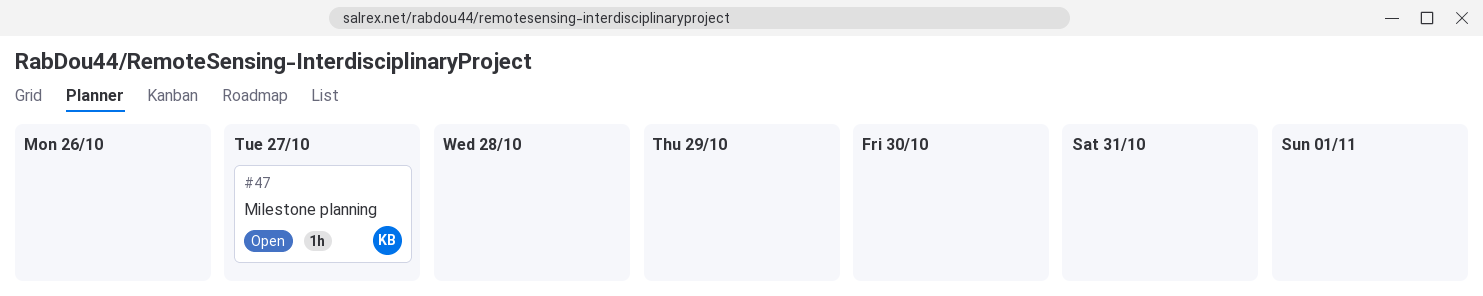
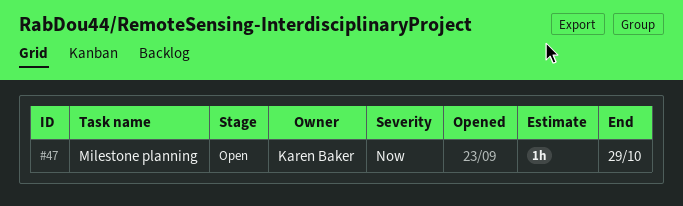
#47, due: Oct 27 -> Oct 29

